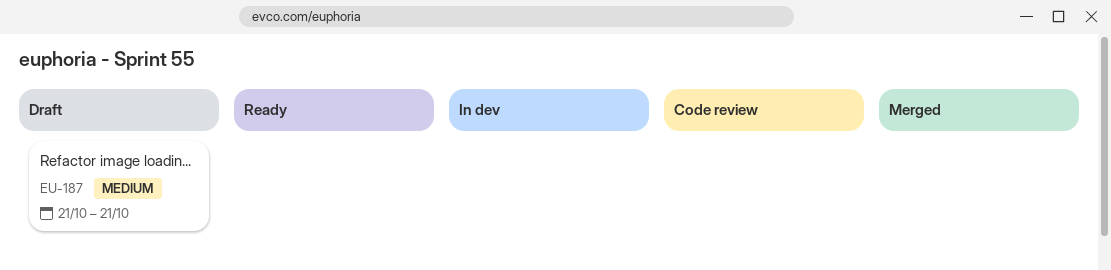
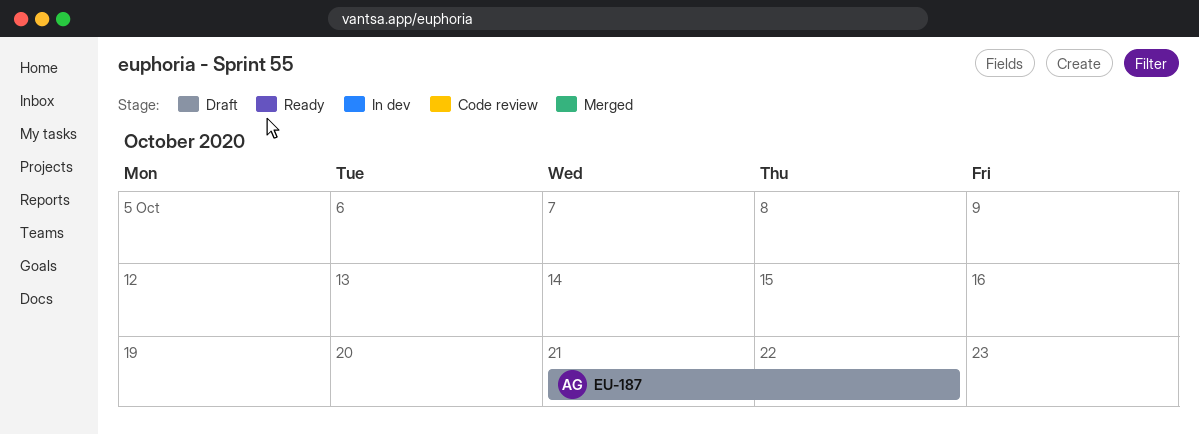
EU-187, due: Oct 21 -> Oct 22

